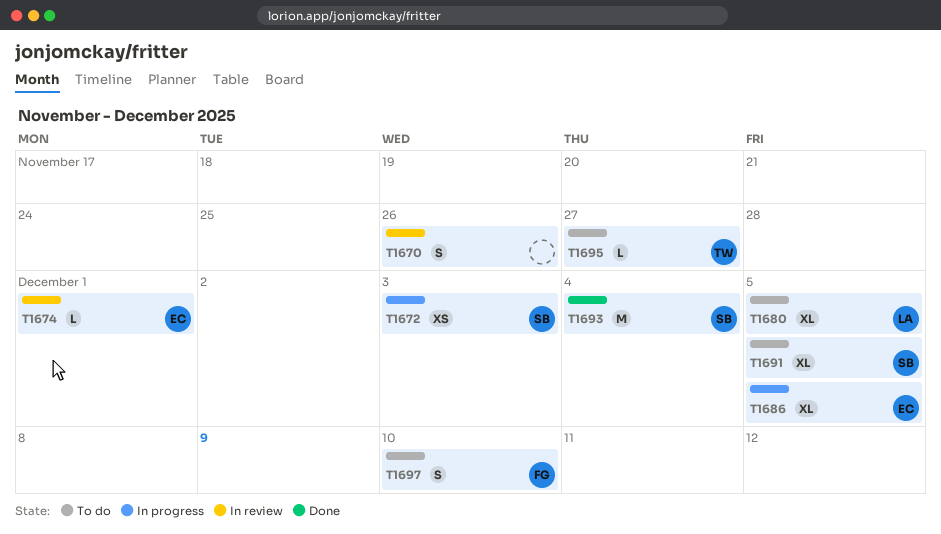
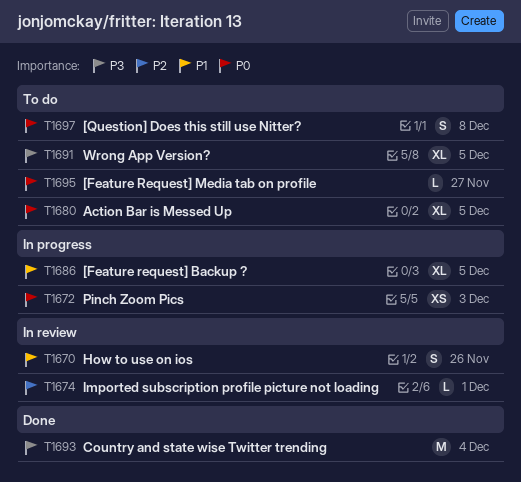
T1697, due: Dec 10 -> Dec 8

